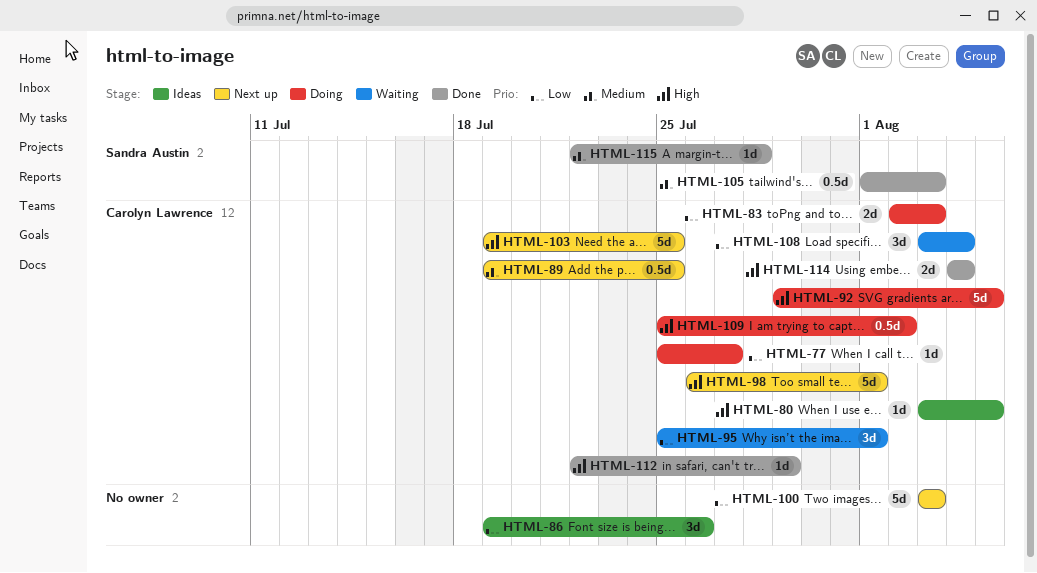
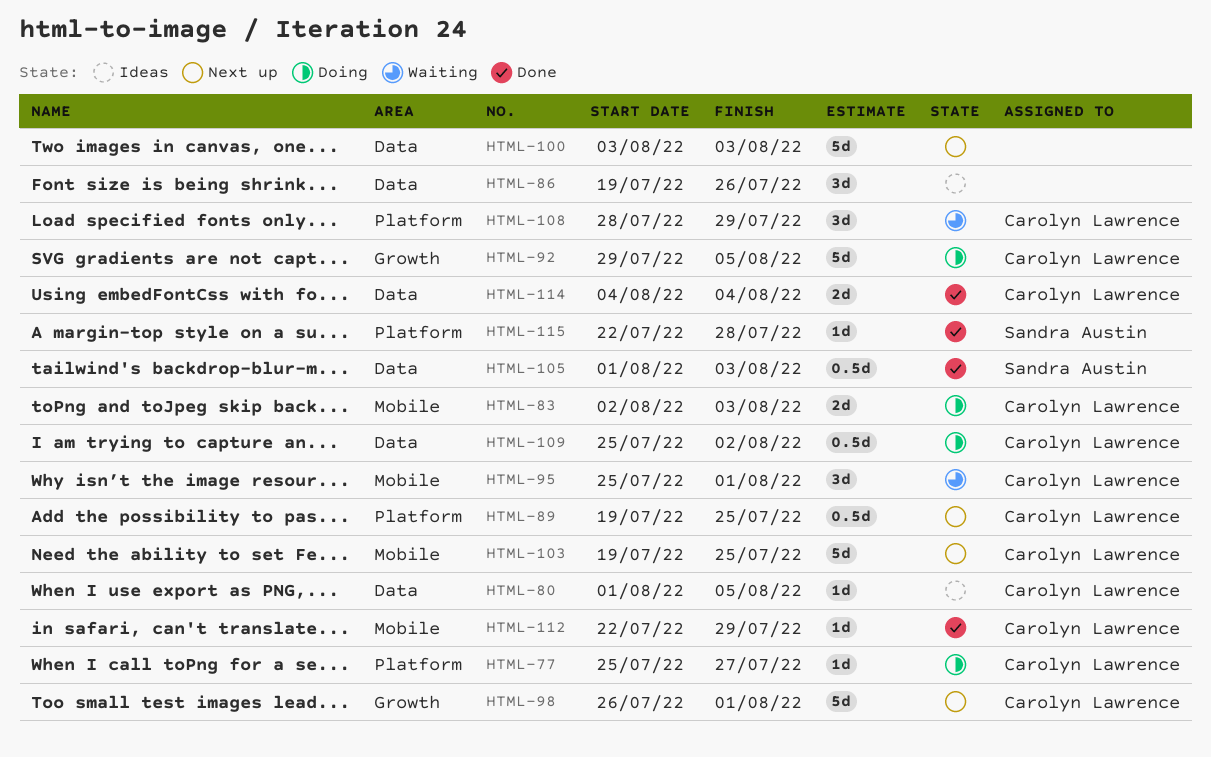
HTML-80, start: Aug 3 -> Aug 1
HTML-108, start: Aug 3 -> Jul 28
HTML-108, due: Aug 4 -> Jul 29

